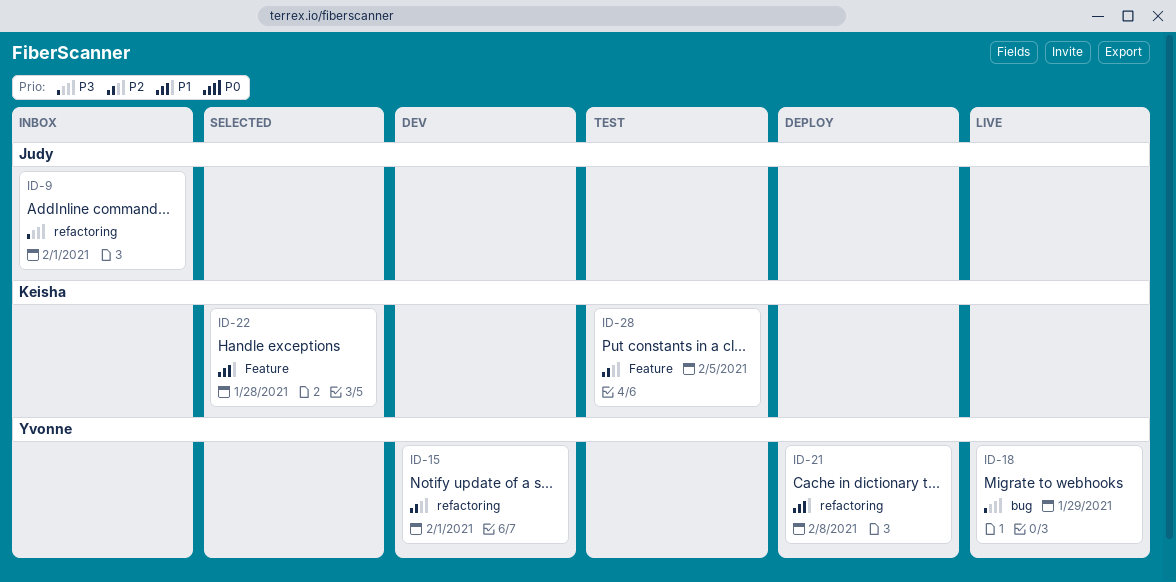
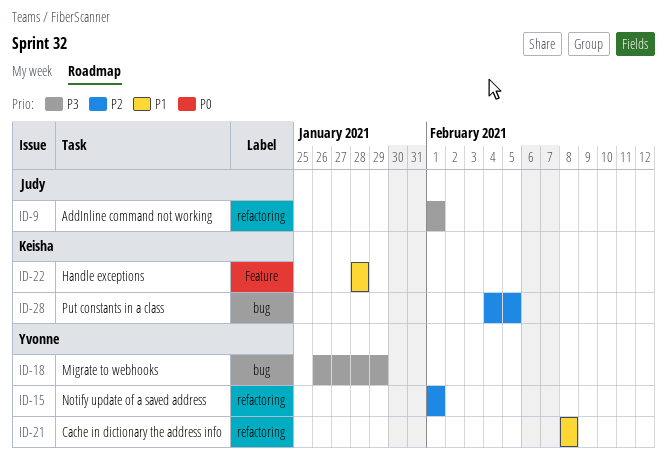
ID-28, label: Feature -> bug

